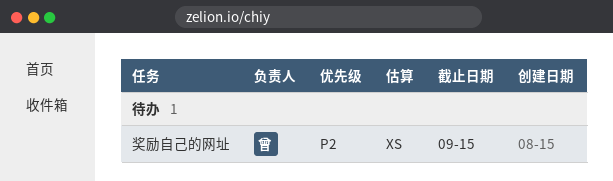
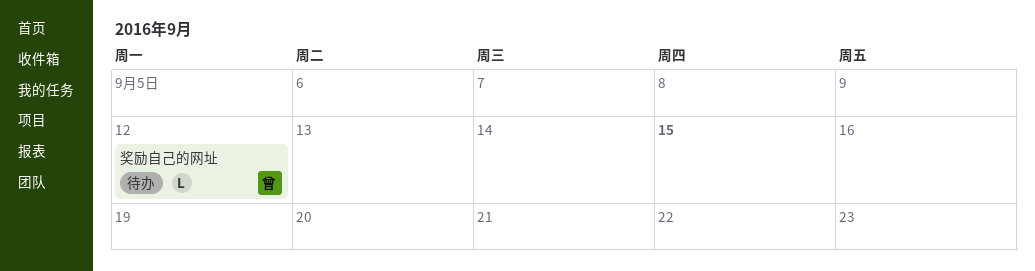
奖励自己的网址, estimate: XS -> L
奖励自己的网址, due: Sep 15 -> Sep 12

